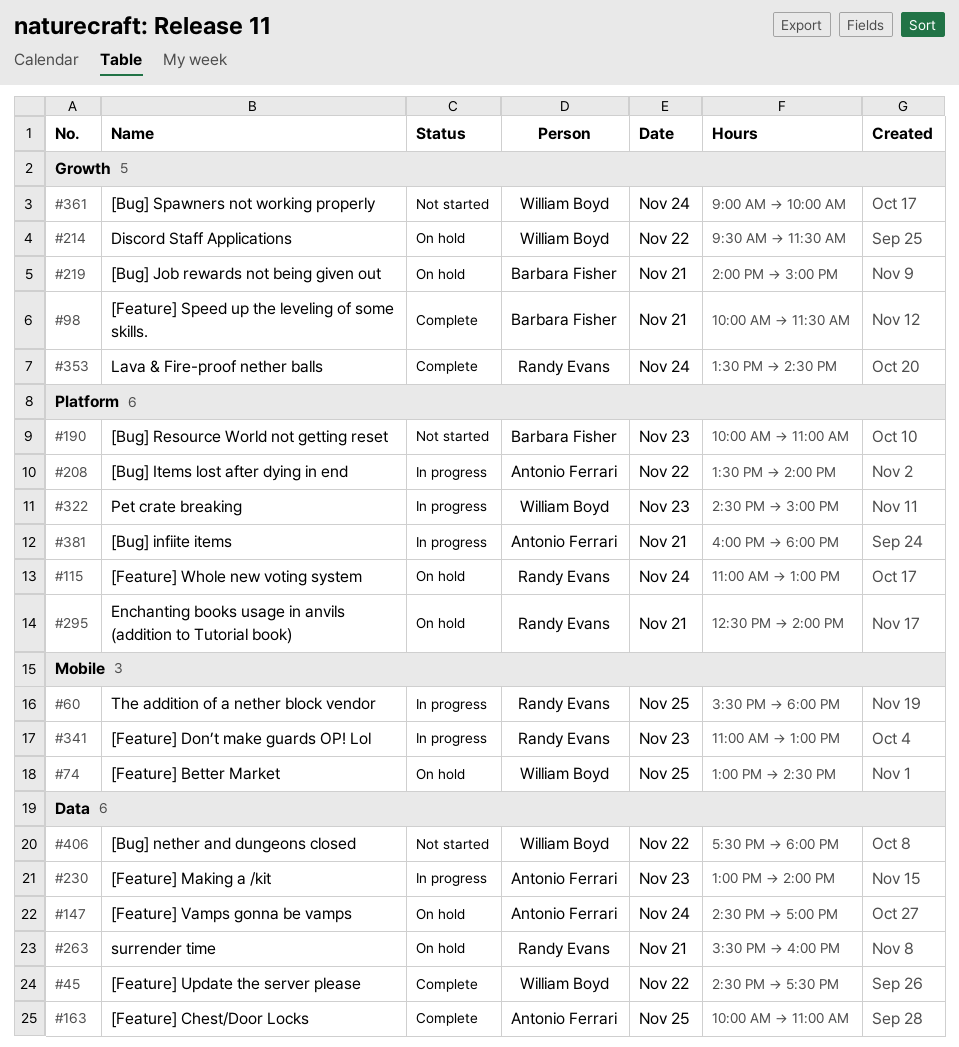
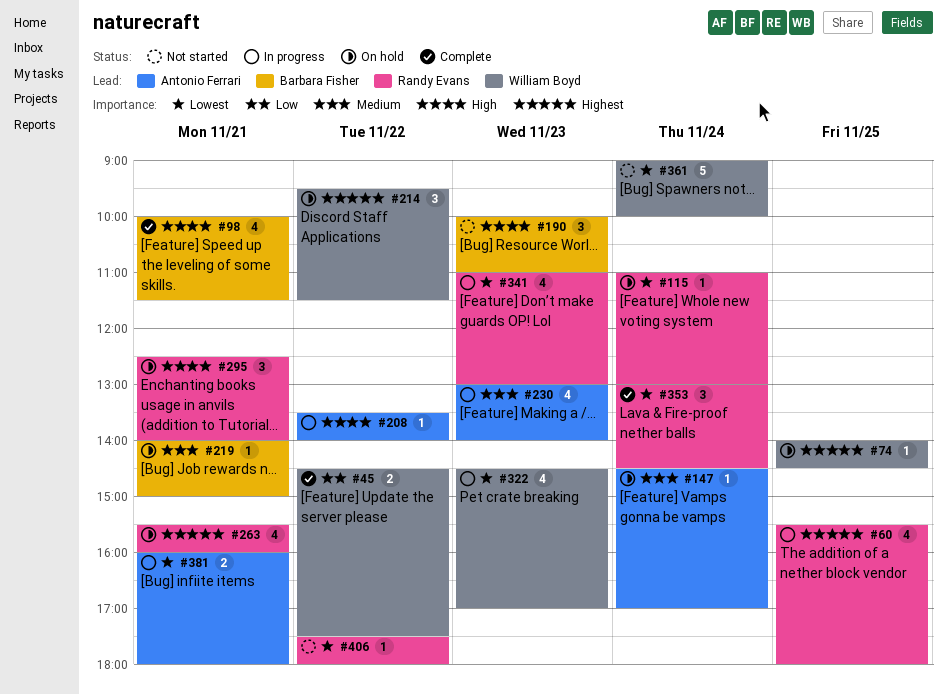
#74, begins: 13:00 -> 14:00
#163: present -> none
#322, ends: 15:00 -> 17:00
#353, begins: 13:30 -> 13:00
#406, owner: William Boyd -> Randy Evans

